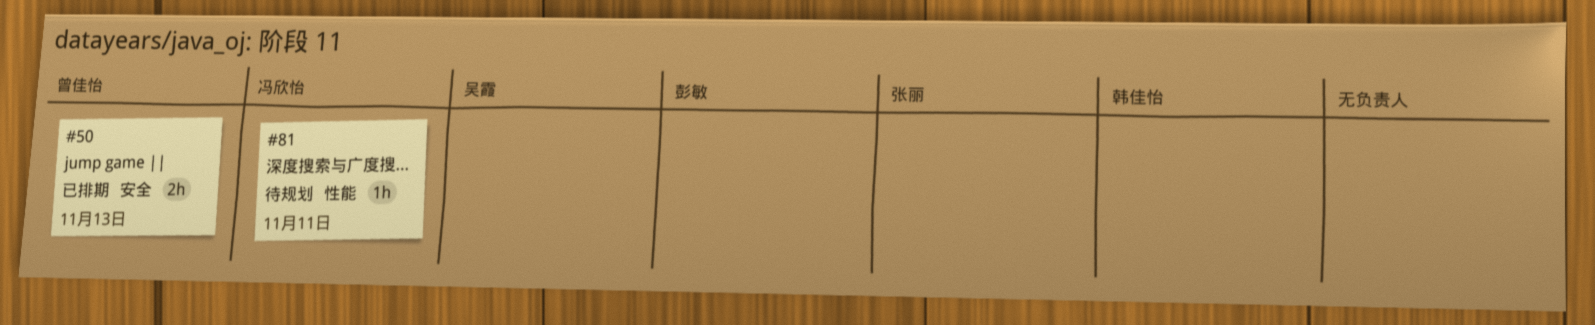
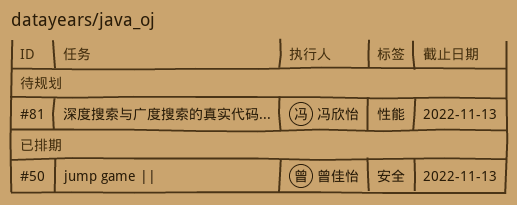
#81, due: Nov 11 -> Nov 13

